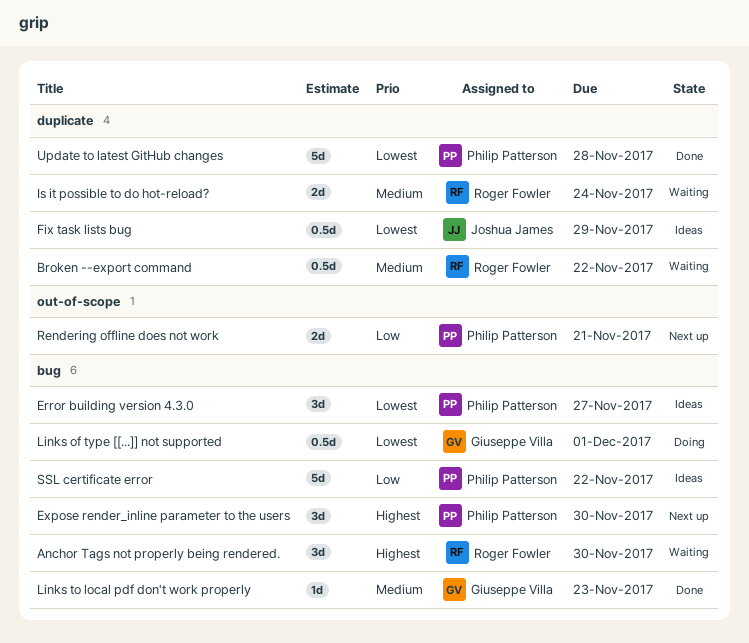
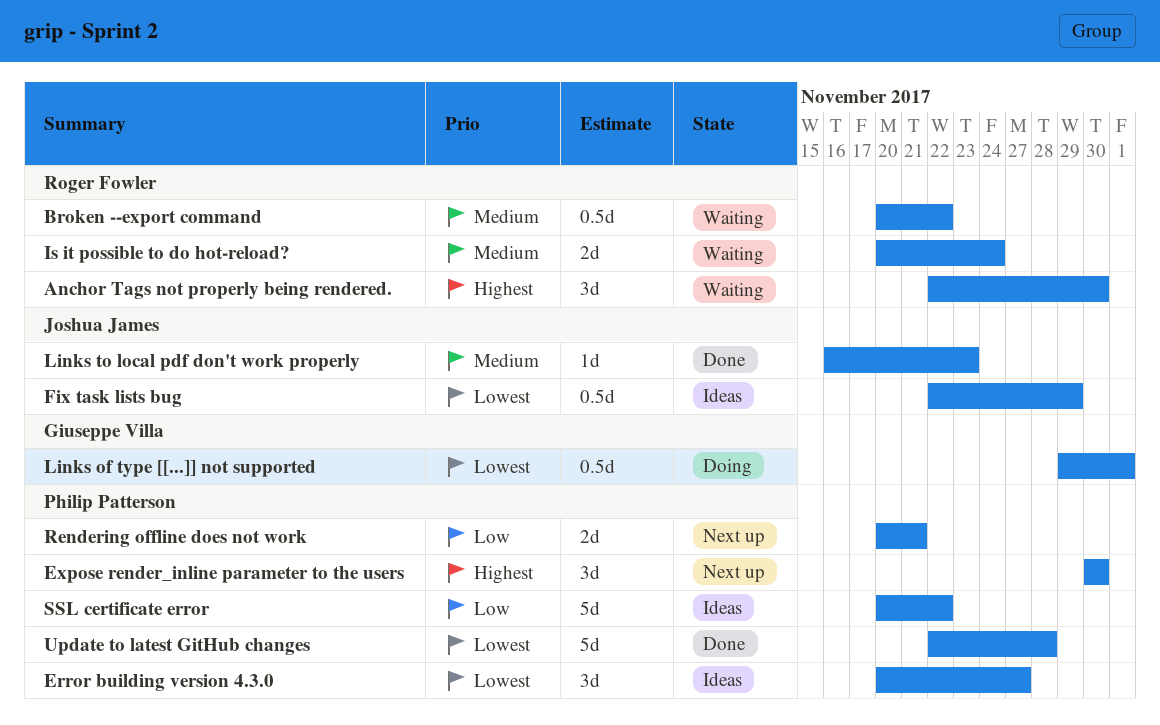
Links to local pdf don't work properly, owner: Giuseppe Villa -> Joshua James

